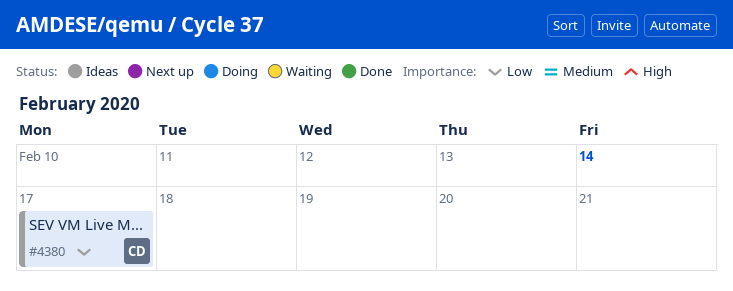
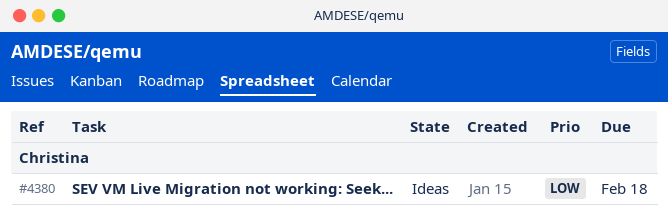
#4380, due: Feb 17 -> Feb 18

